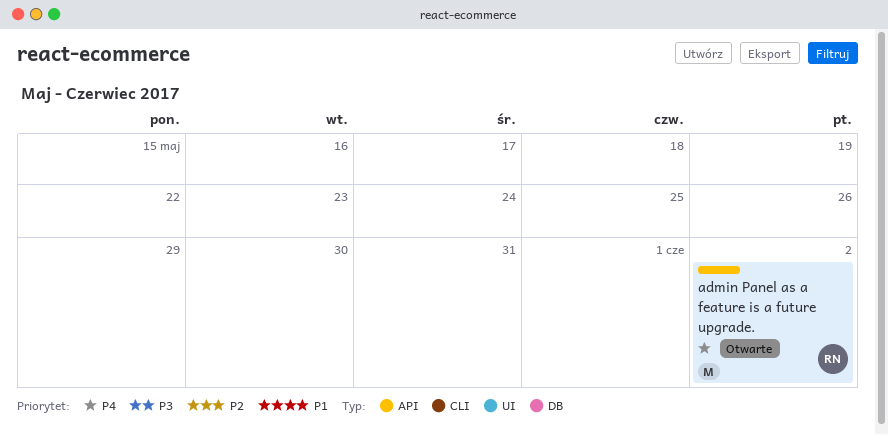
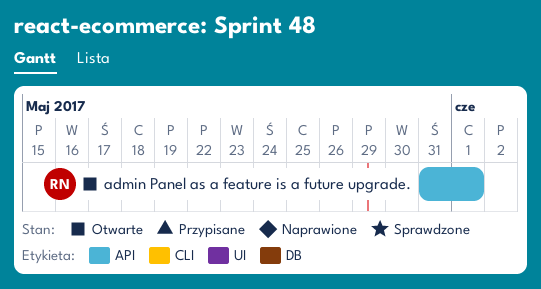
admin Panel as a feature is a future upgrade., due: Jun 2 -> Jun 1

